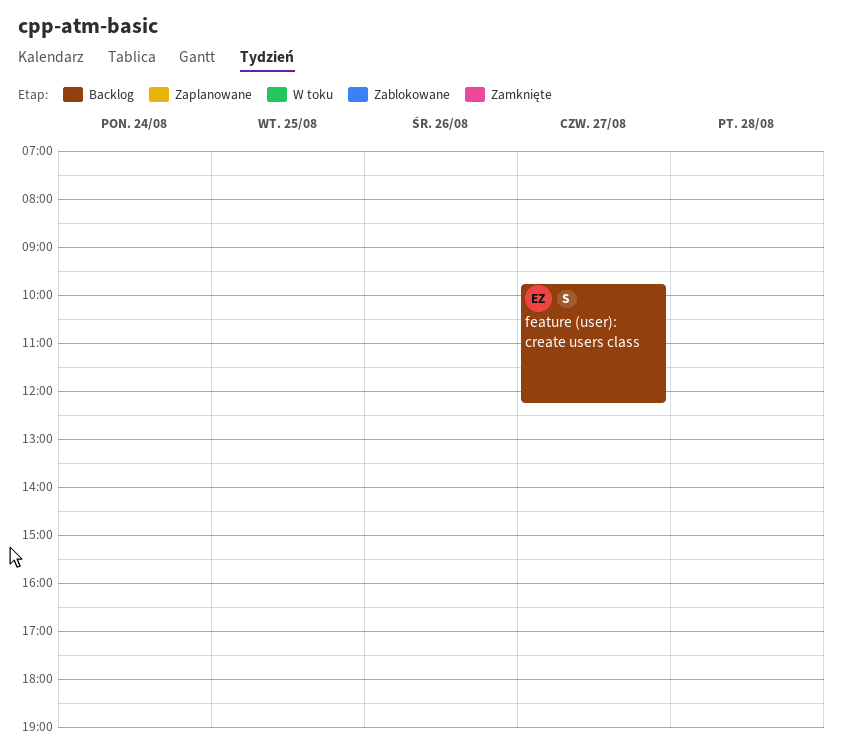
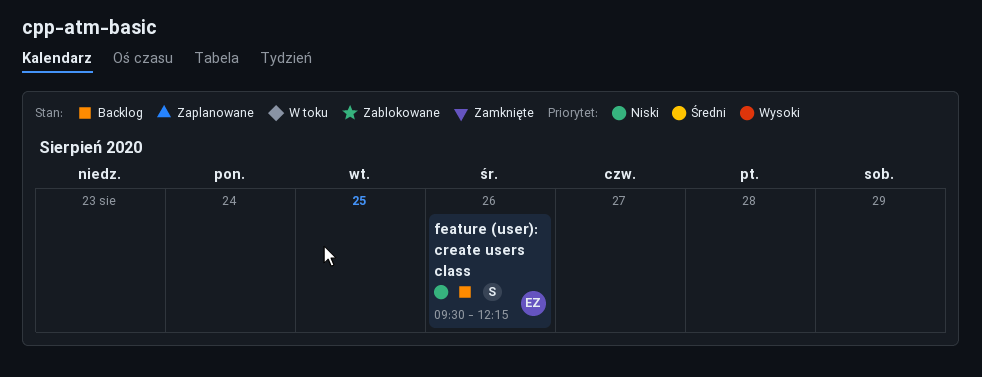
feature (user): create users class, day: Aug 27 -> Aug 26
feature (user): create users class, begins: 09:45 -> 09:30

